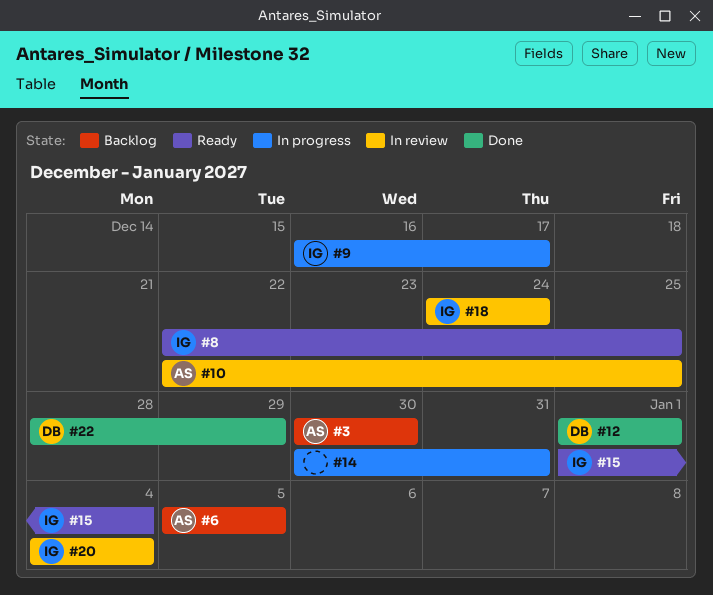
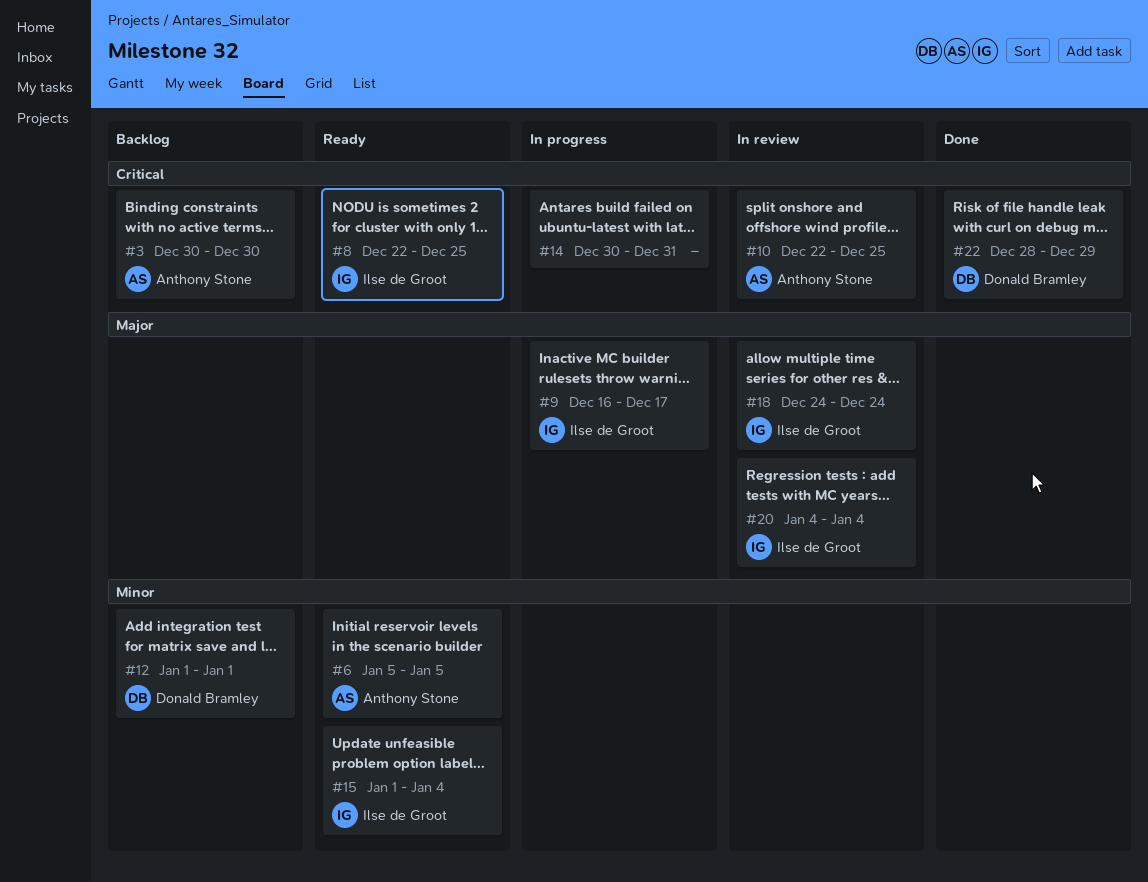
#6, status: Backlog -> Ready
#12, status: Done -> Backlog

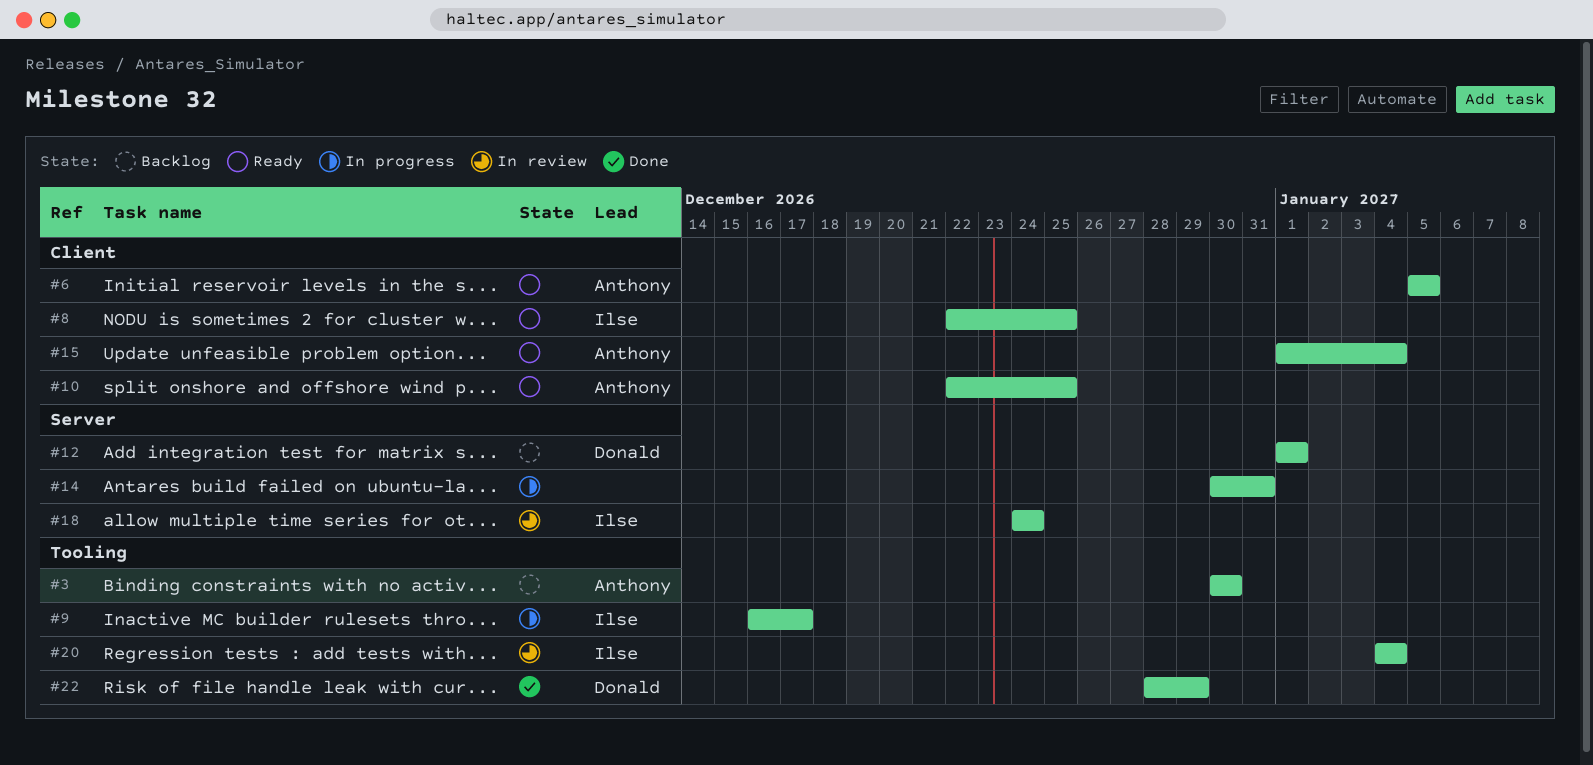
#10, status: In review -> Ready
#15, owner: Ilse de Groot -> Anthony Stone

